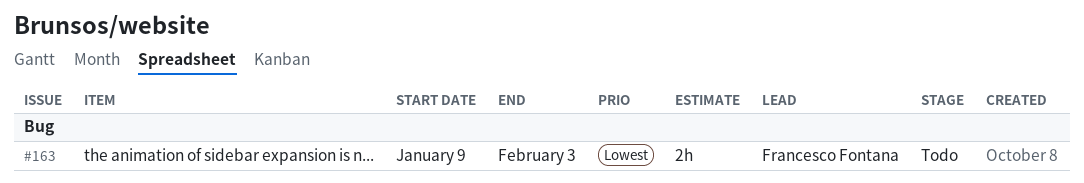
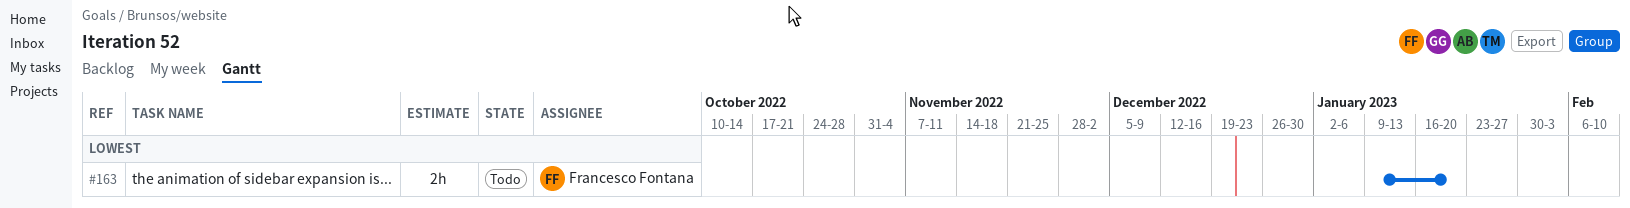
#163, due: Feb 3 -> Jan 20

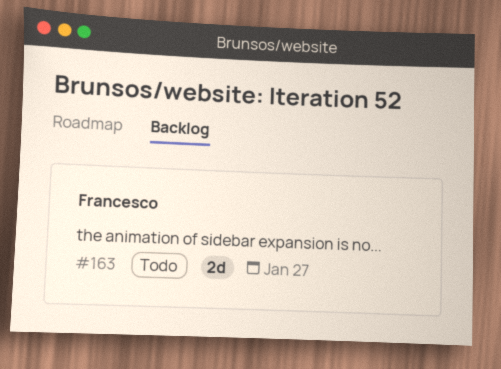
#163, estimate: 2h -> 2d
#163, due: Jan 20 -> Jan 27

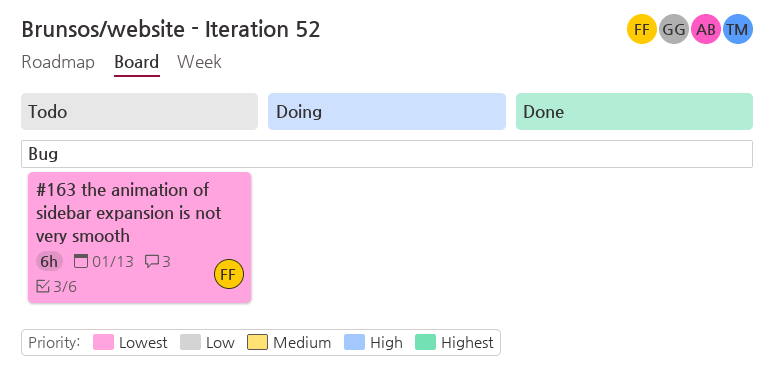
#163, estimate: 2d -> 6h
#163, due: Jan 27 -> Jan 13

